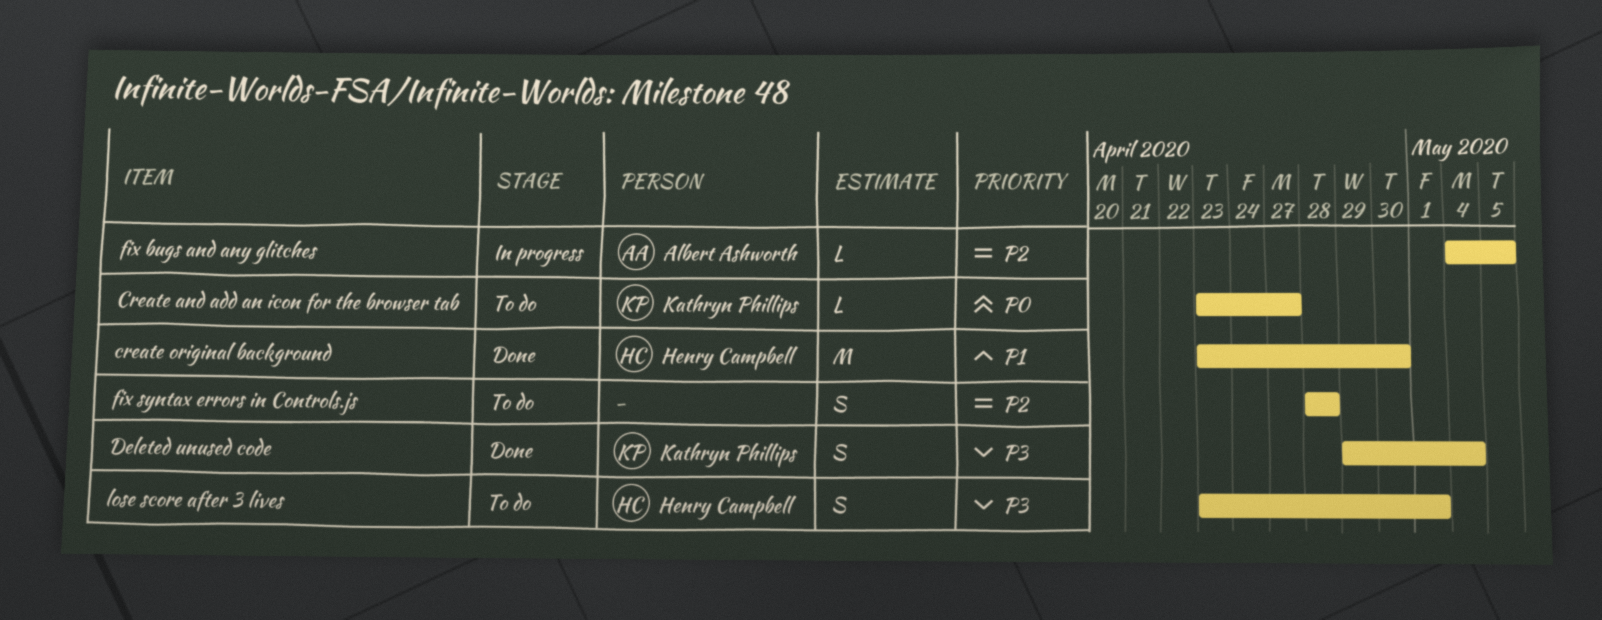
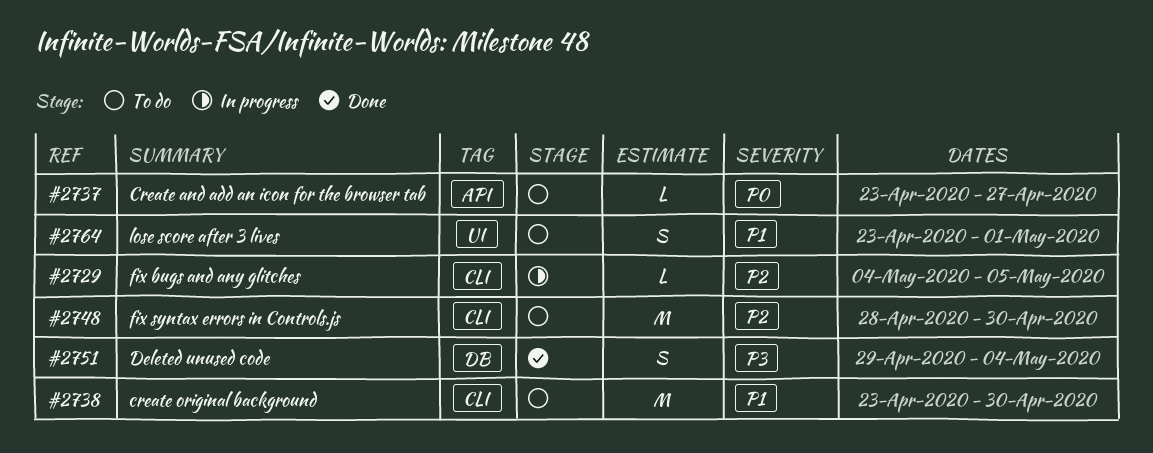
create original background, status: Done -> To do
fix syntax errors in Controls.js, estimate: S -> M
fix syntax errors in Controls.js, due: Apr 28 -> Apr 30
lose score after 3 lives, priority: P3 -> P1

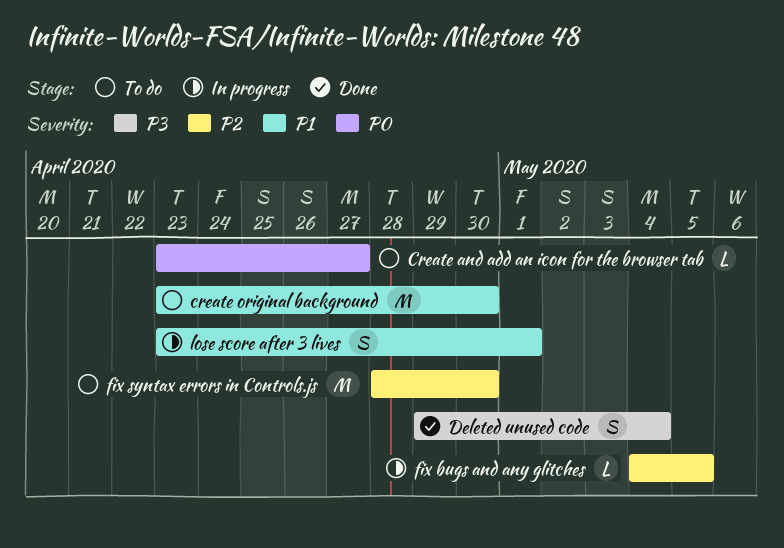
lose score after 3 lives, status: To do -> In progress

